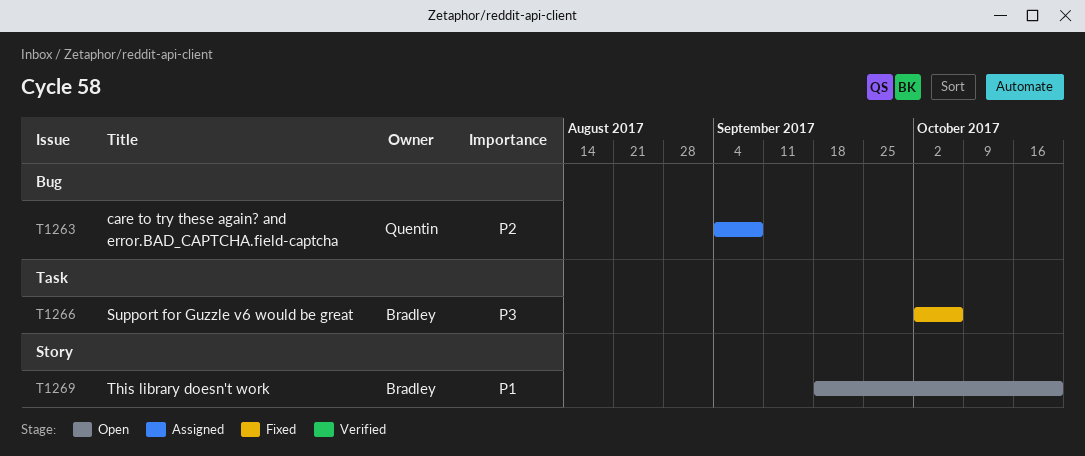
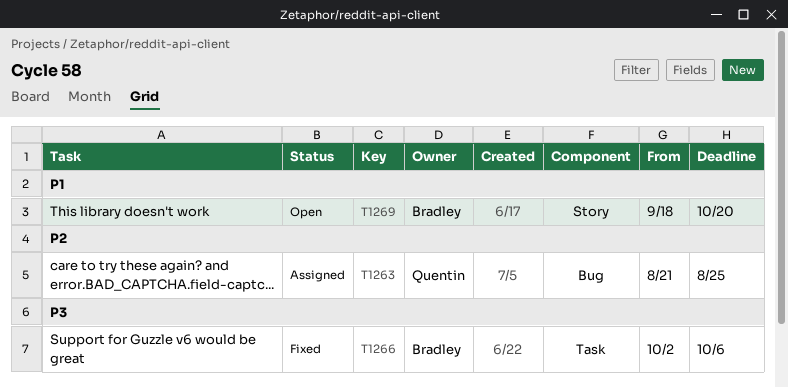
T1263, start: Sep 4 -> Aug 21
T1263, due: Sep 8 -> Aug 25

